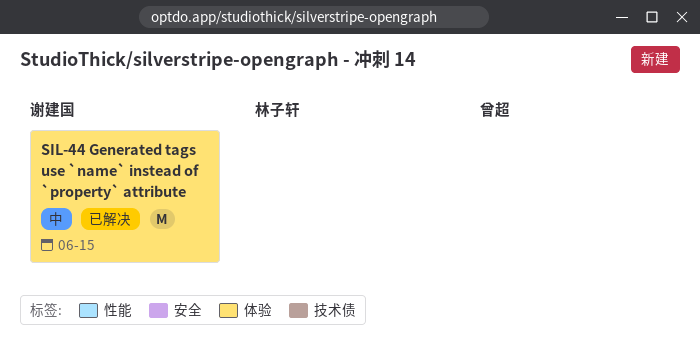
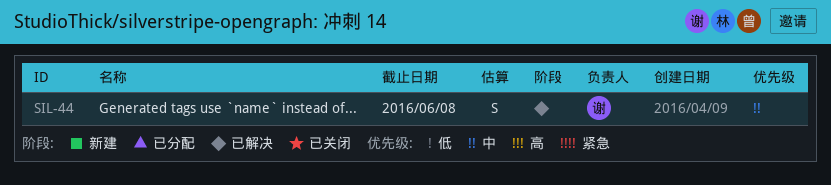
SIL-44, estimate: M -> S
SIL-44, due: Jun 15 -> Jun 8

